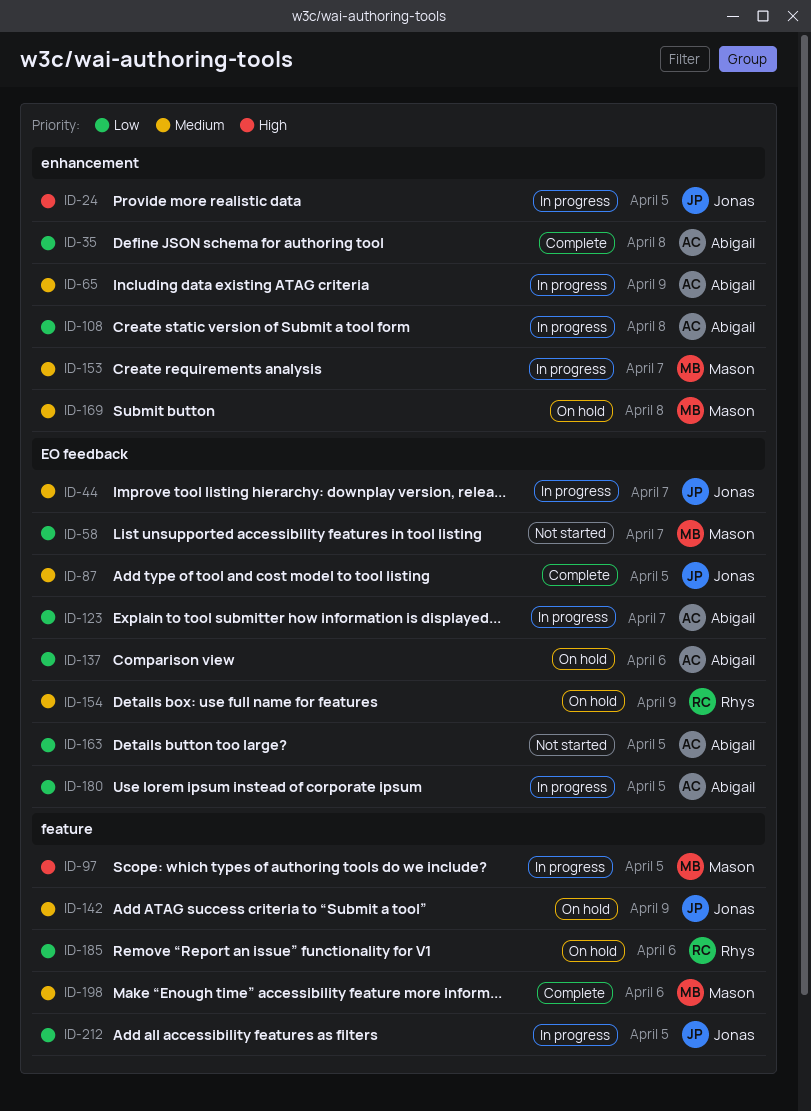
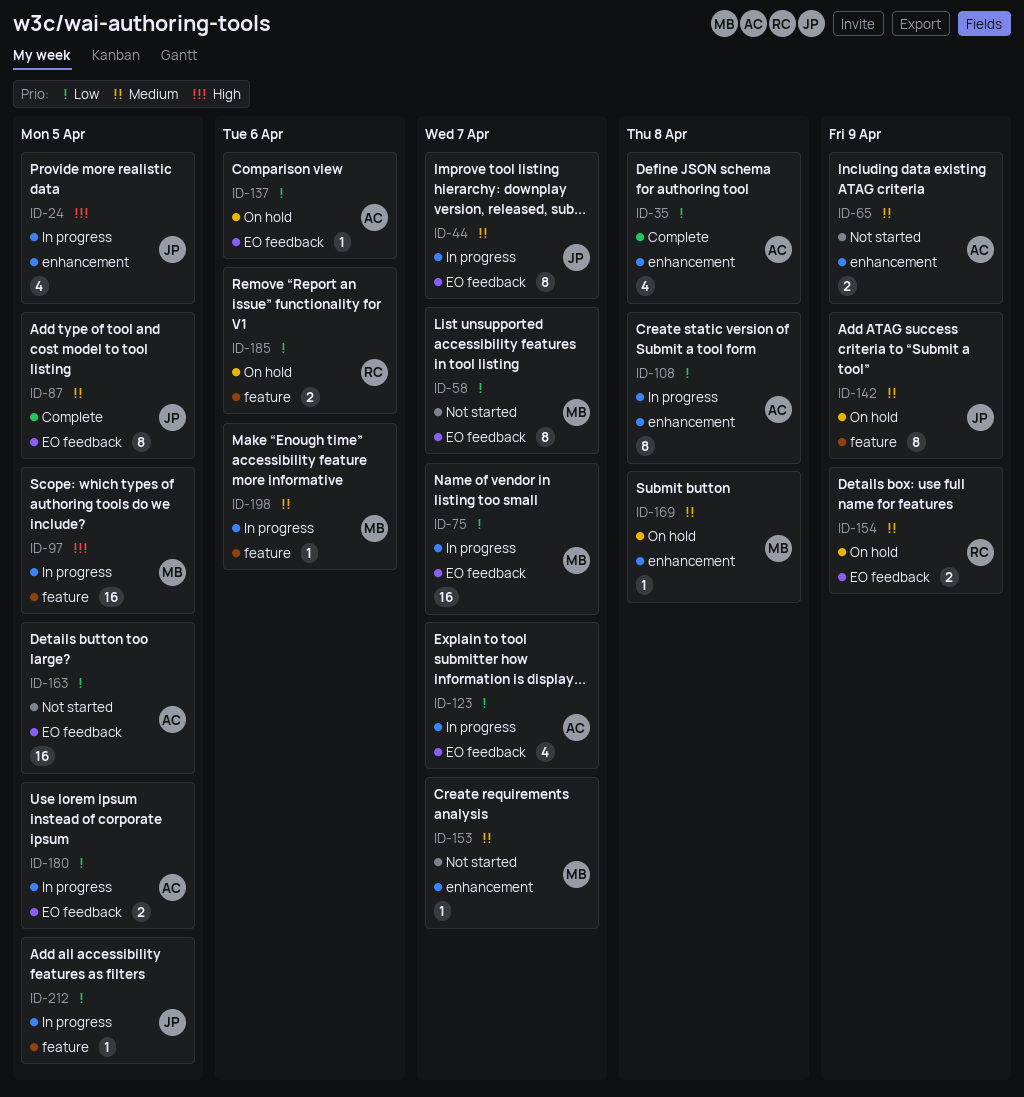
ID-65, status: In progress -> Not started
ID-75: none -> present
ID-153, status: In progress -> Not started
ID-198, status: Complete -> In progress

